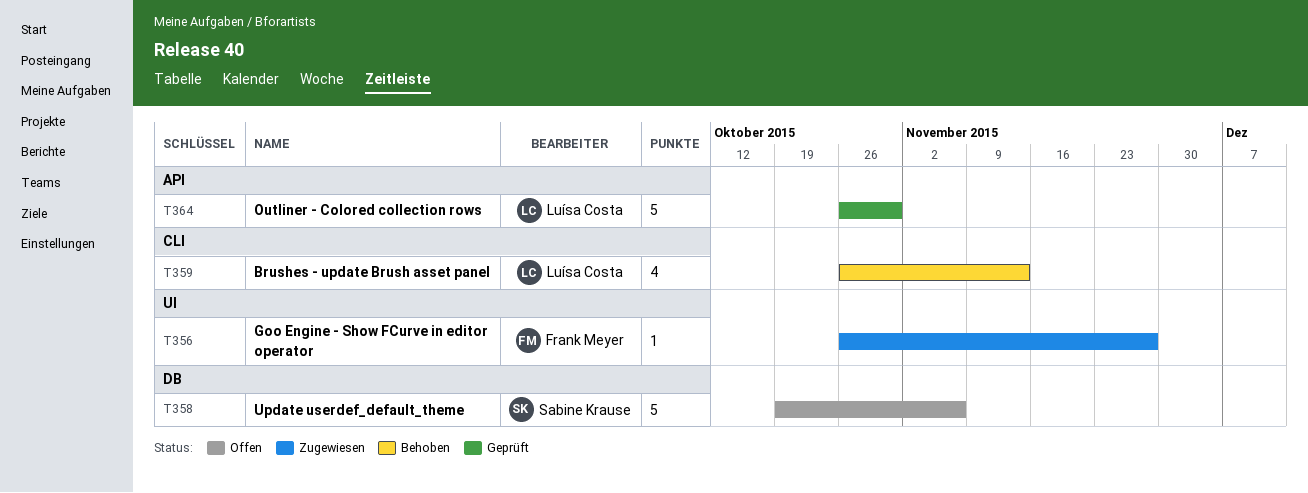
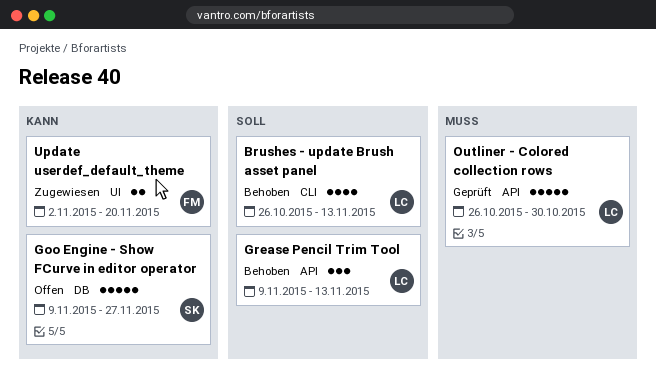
Goo Engine - Show FCurve in editor operator, status: Zugewiesen -> Offen
Goo Engine - Show FCurve in editor operator, owner: Frank Meyer -> Sabine Krause
Goo Engine - Show FCurve in editor operator, label: UI -> DB
Goo Engine - Show FCurve in editor operator, estimate: 1 -> 5
Goo Engine - Show FCurve in editor operator, start: Oct 26 -> Nov 9
Grease Pencil Trim Tool: none -> present
Update userdef_default_theme, status: Offen -> Zugewiesen
Update userdef_default_theme, owner: Sabine Krause -> Frank Meyer
Update userdef_default_theme, label: DB -> UI
Update userdef_default_theme, estimate: 5 -> 2
Update userdef_default_theme, start: Oct 19 -> Nov 2
Update userdef_default_theme, due: Nov 6 -> Nov 20

